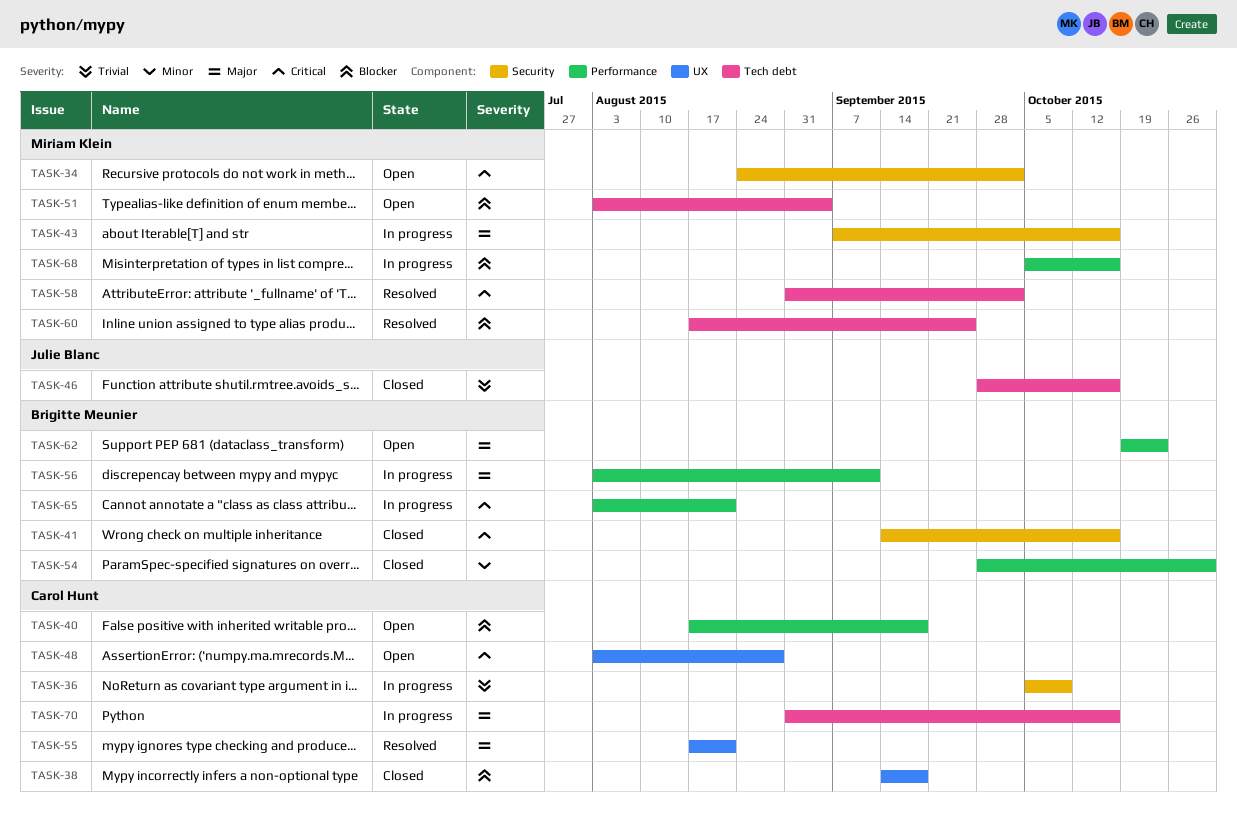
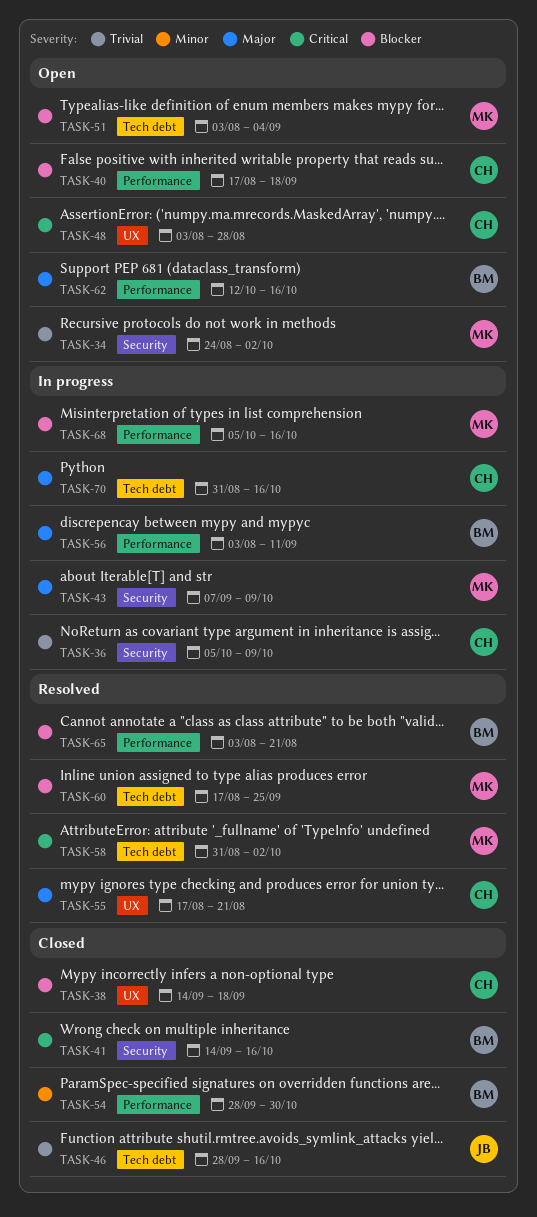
TASK-34, priority: Critical -> Trivial
TASK-43, due: Oct 16 -> Oct 9
TASK-62, start: Oct 19 -> Oct 12
TASK-62, due: Oct 23 -> Oct 16
TASK-65, status: In progress -> Resolved
TASK-65, priority: Critical -> Blocker

